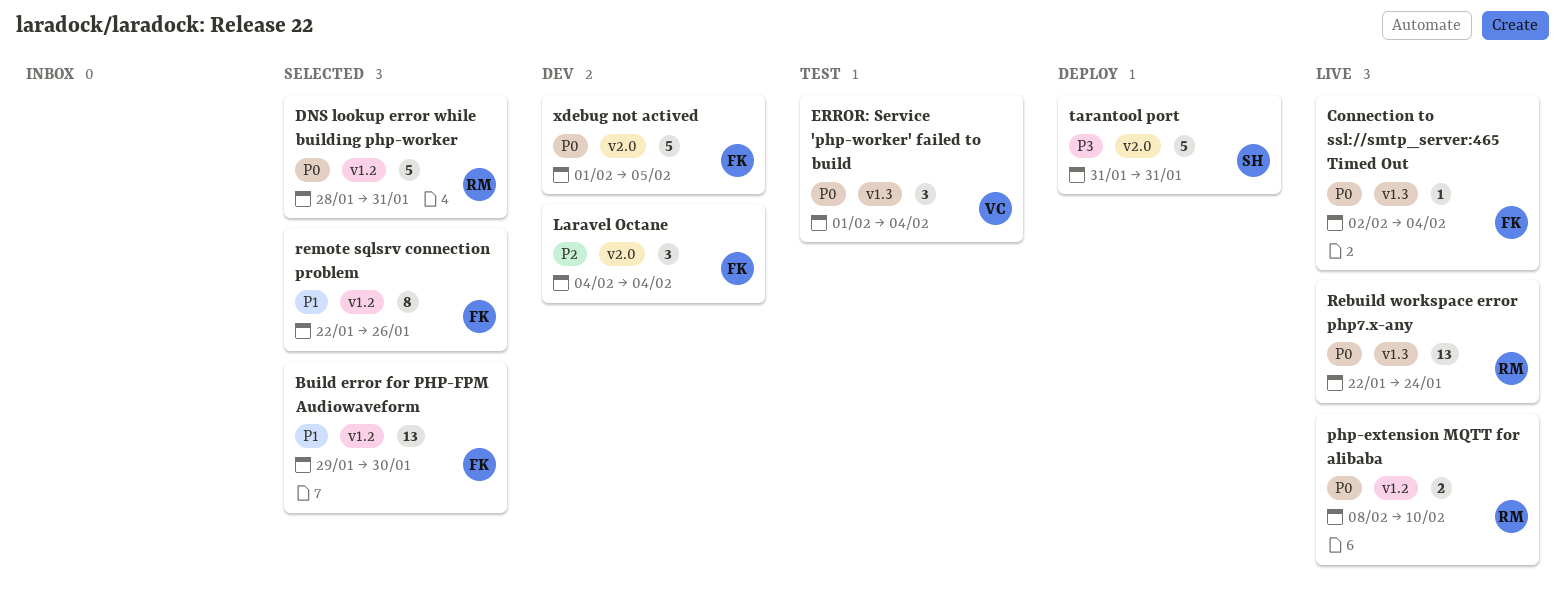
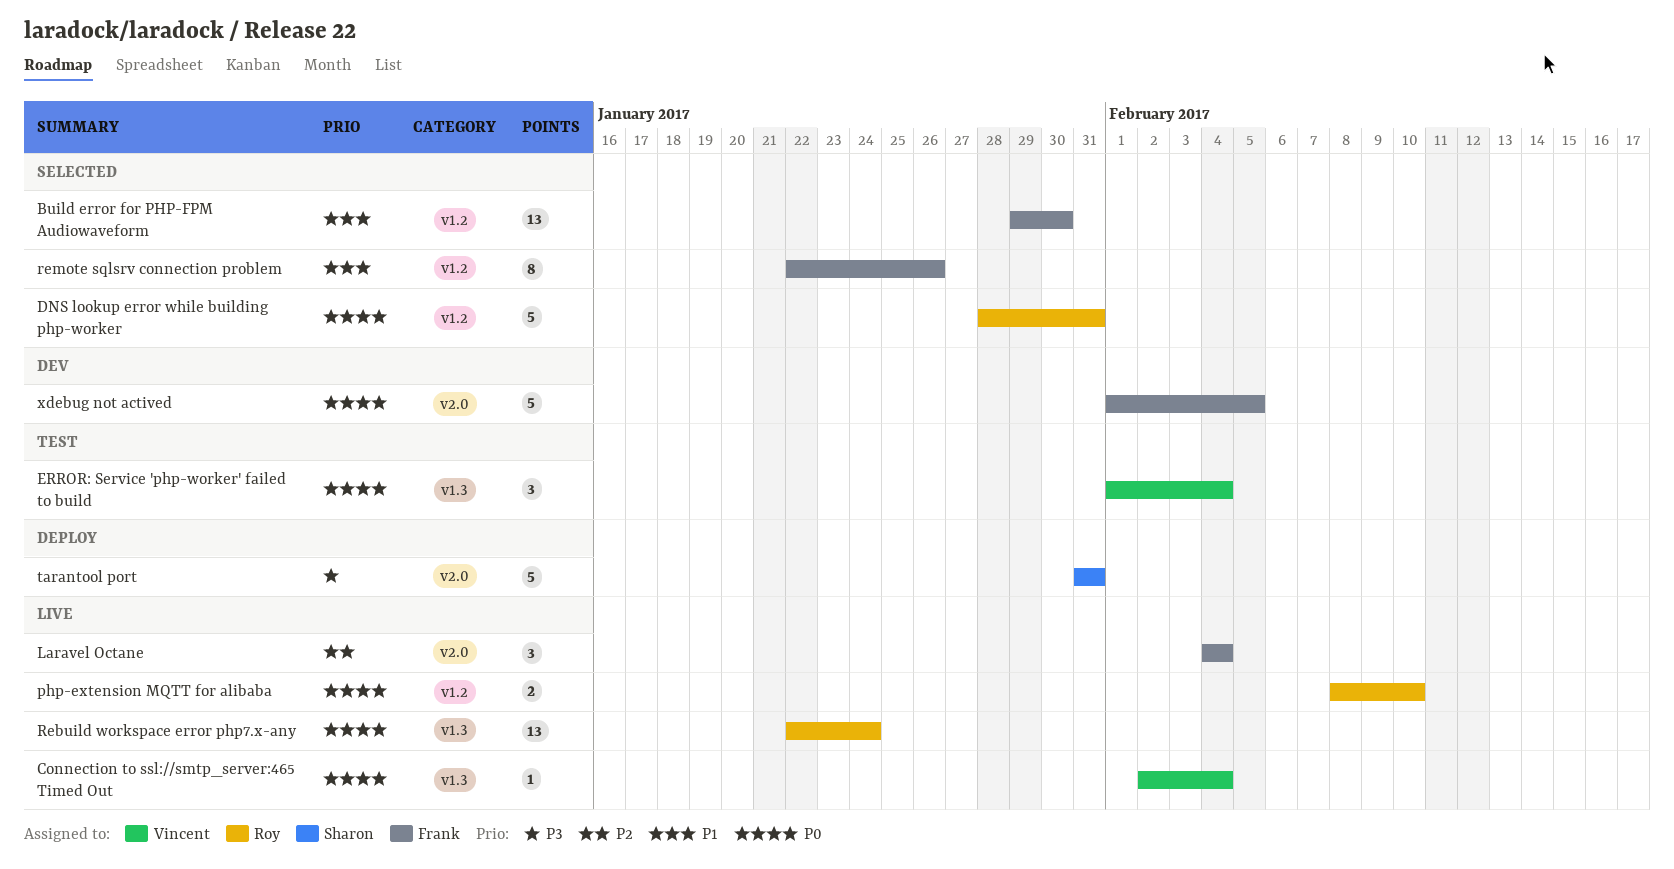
Connection to ssl://smtp_server:465 Timed Out, owner: Frank -> Vincent
Laravel Octane, status: Dev -> Live

